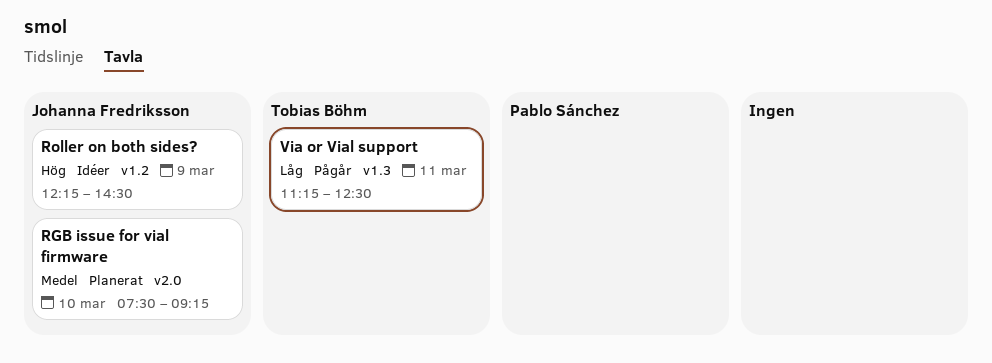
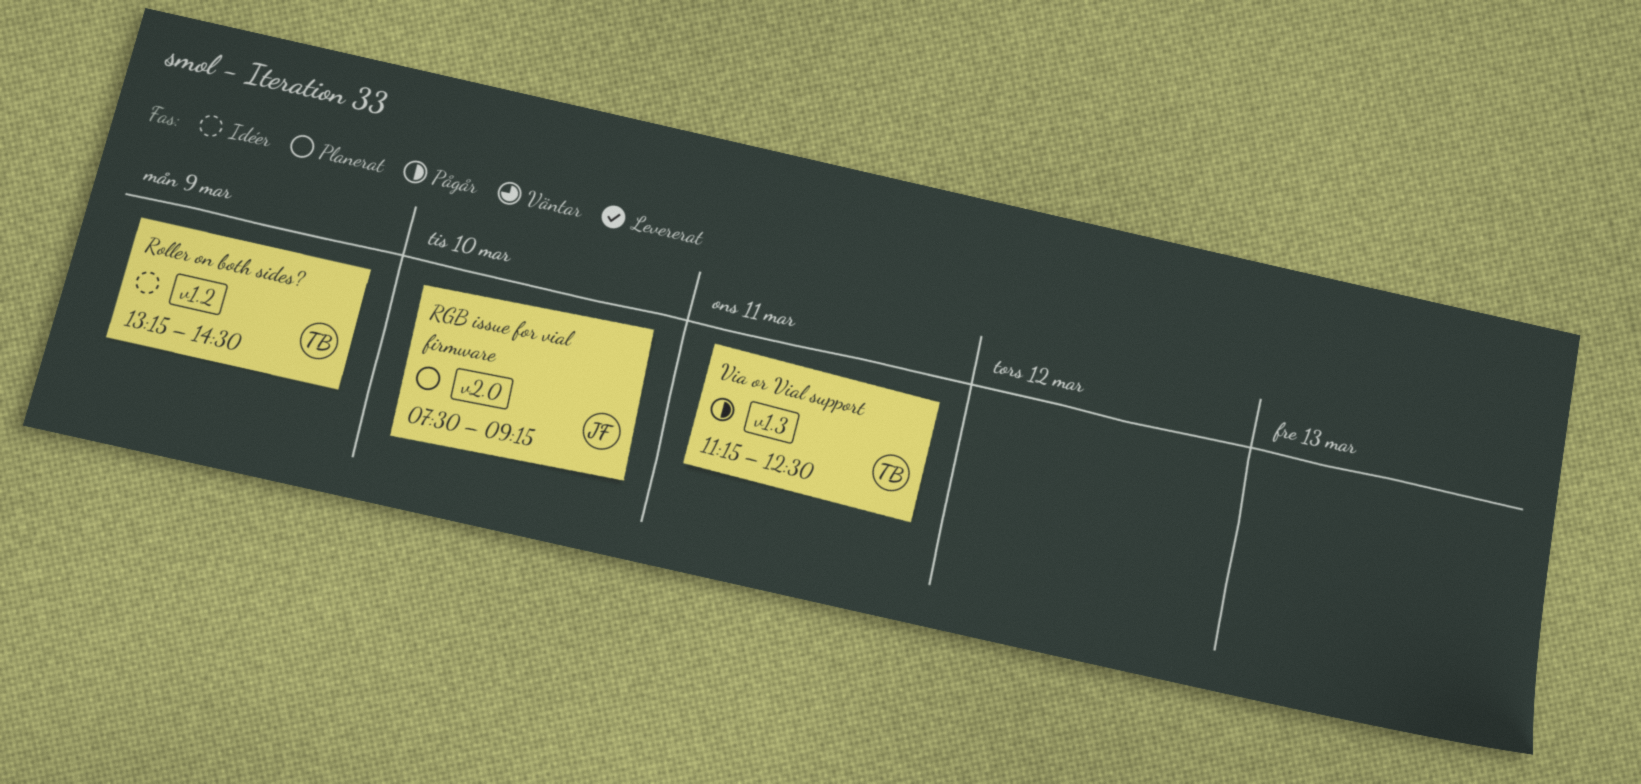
Roller on both sides?, owner: Johanna Fredriksson -> Tobias Böhm
Roller on both sides?, begins: 12:15 -> 13:15

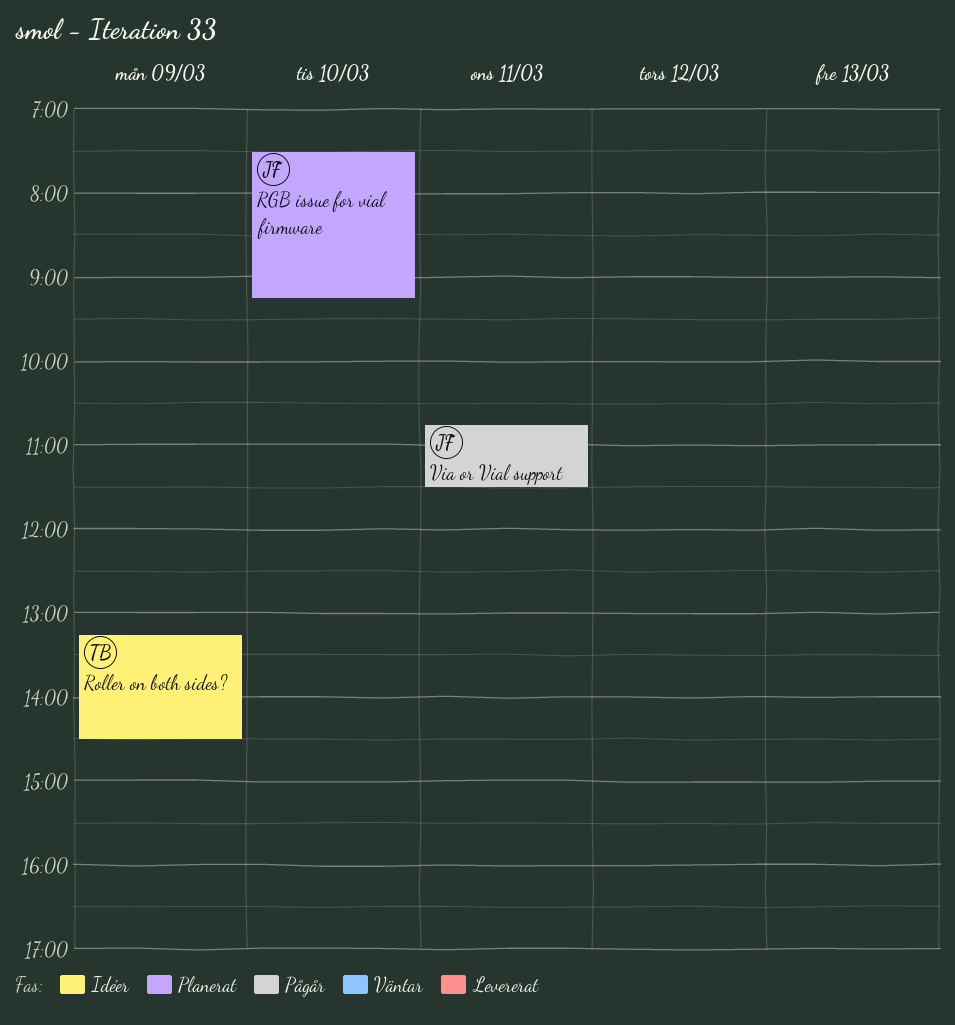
Via or Vial support, owner: TB -> JF
Via or Vial support, begins: 11:15 -> 10:45
Via or Vial support, ends: 12:30 -> 11:30

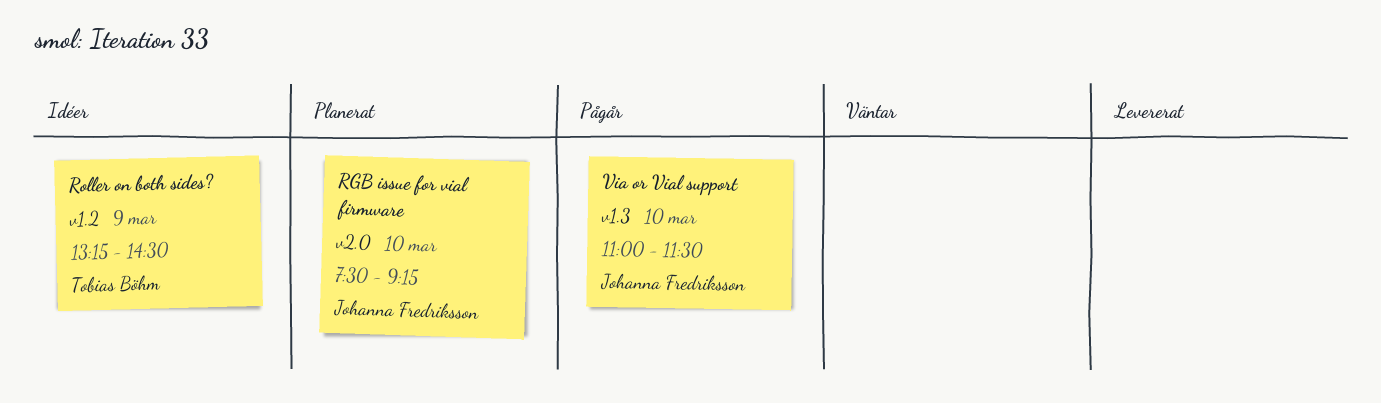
Via or Vial support, day: Mar 11 -> Mar 10
Via or Vial support, begins: 10:45 -> 11:00

